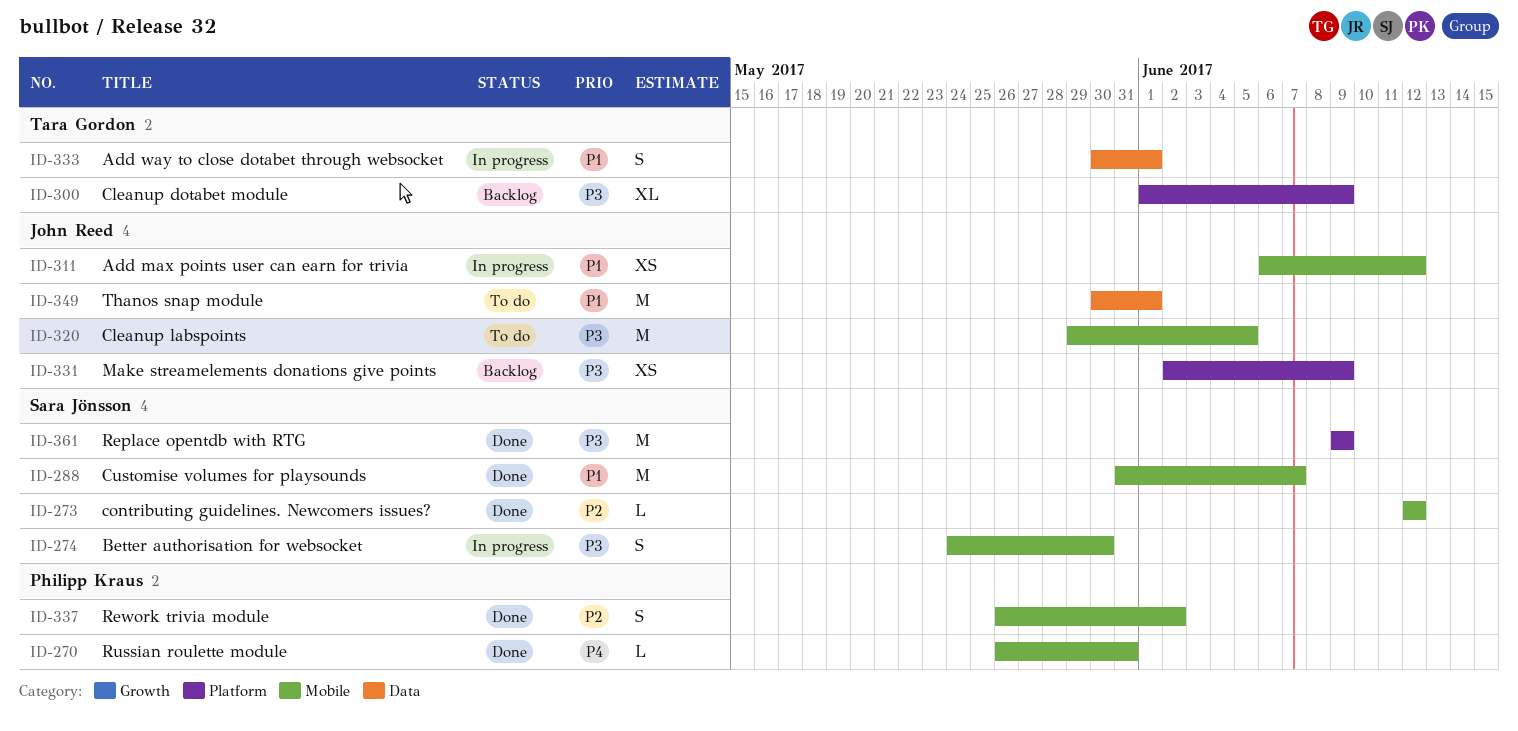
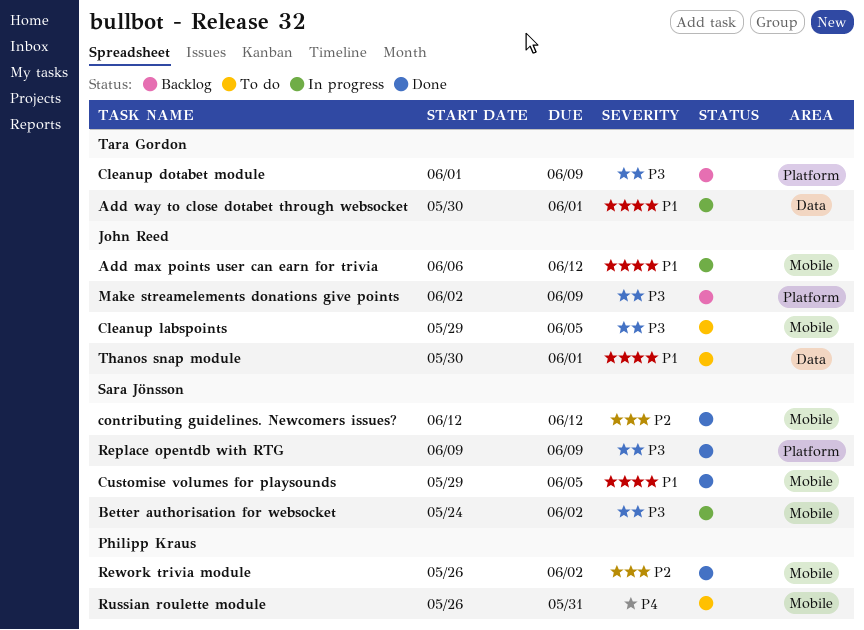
Better authorisation for websocket, due: May 30 -> Jun 2
Customise volumes for playsounds, start: May 31 -> May 29
Customise volumes for playsounds, due: Jun 7 -> Jun 5
Russian roulette module, status: Done -> To do

